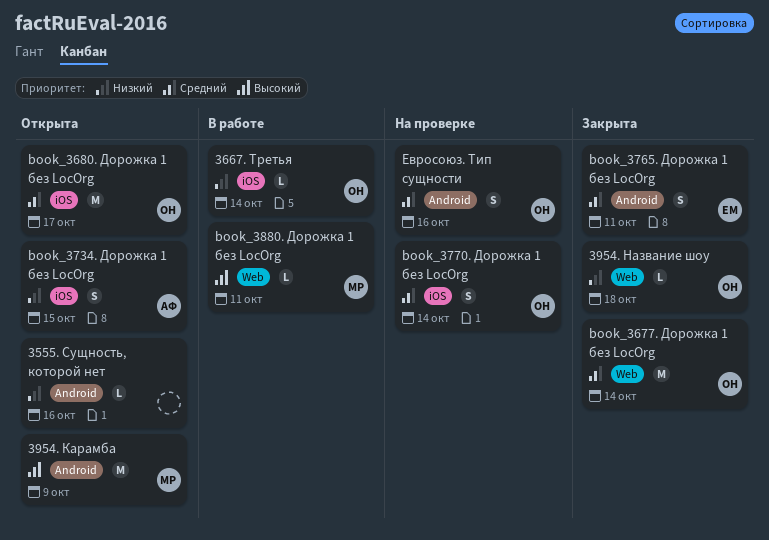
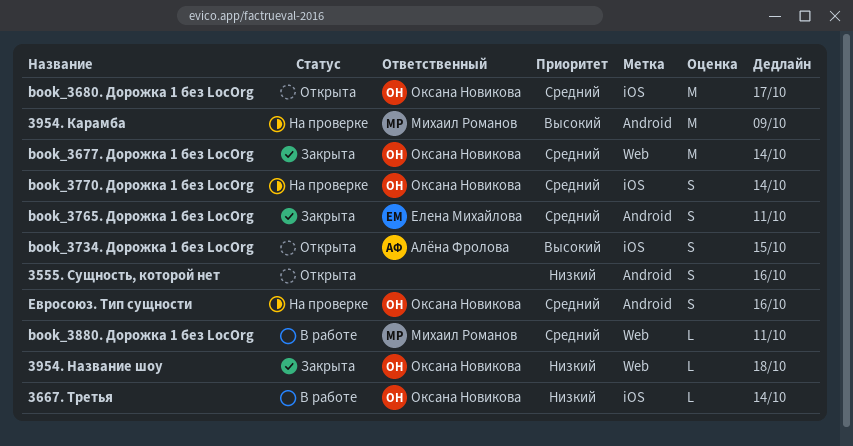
3555. Сущность, которой нет, estimate: L -> S
3954. Карамба, status: Открыта -> На проверке
book_3734. Дорожка 1 без LocOrg, priority: Низкий -> Высокий
book_3880. Дорожка 1 без LocOrg, priority: Высокий -> Средний

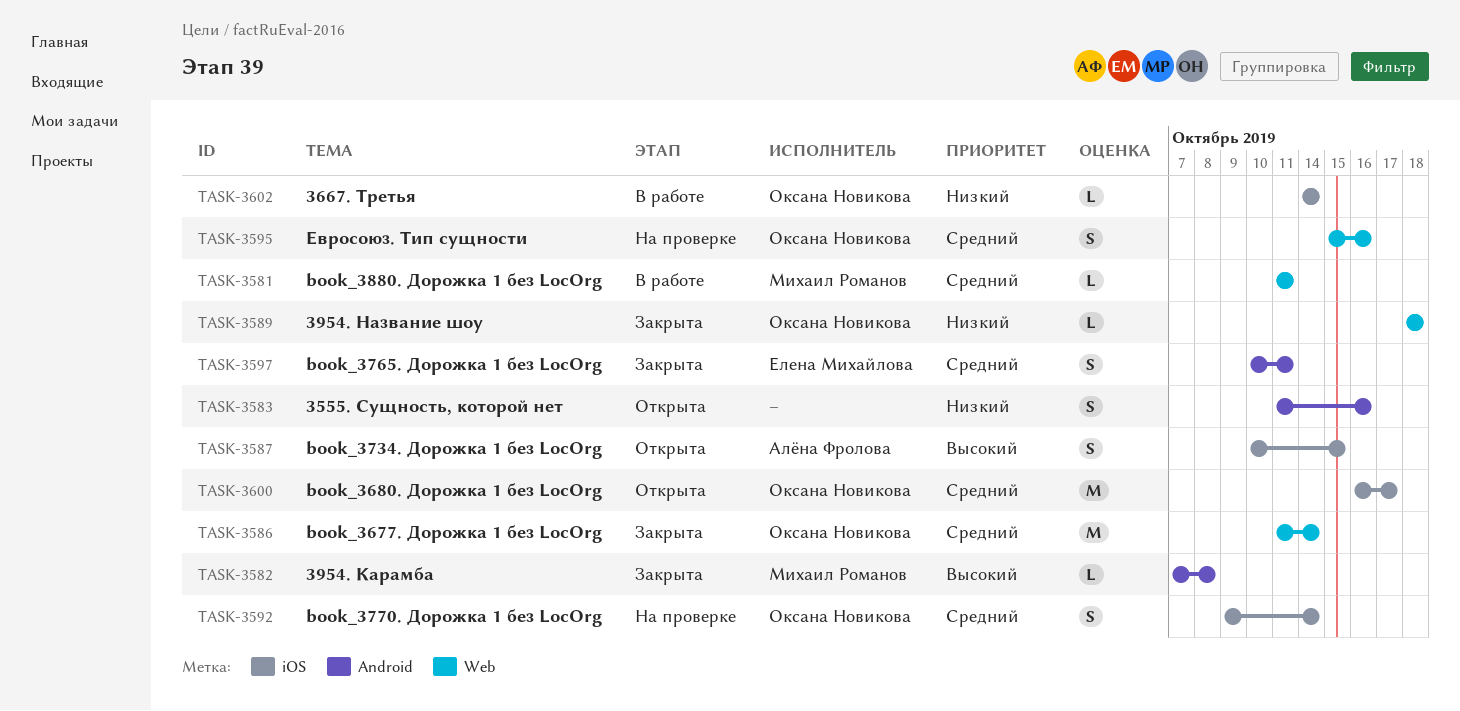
3954. Карамба, status: На проверке -> Закрыта
3954. Карамба, estimate: M -> L
3954. Карамба, due: Oct 9 -> Oct 8
Евросоюз. Тип сущности, label: Android -> Web

